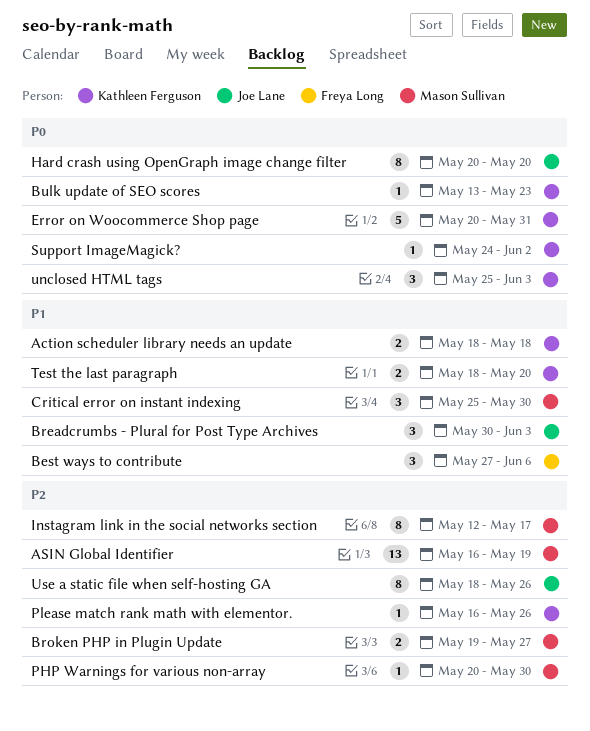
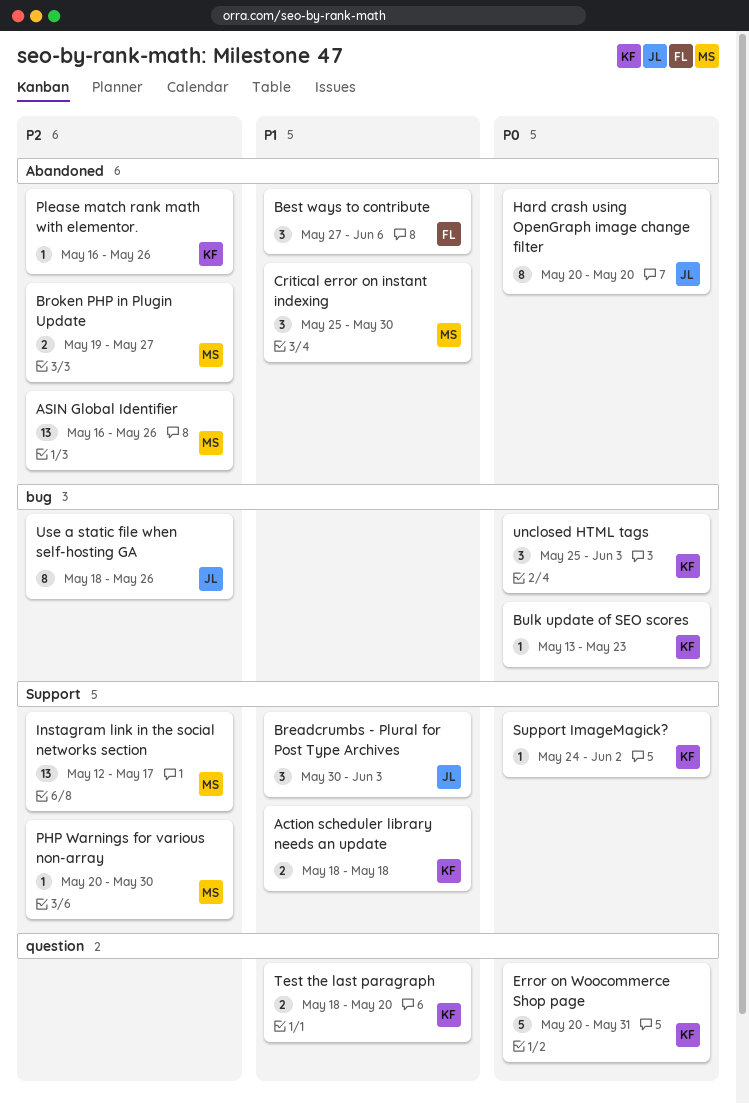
ASIN Global Identifier, due: May 19 -> May 26
Instagram link in the social networks section, estimate: 8 -> 13

